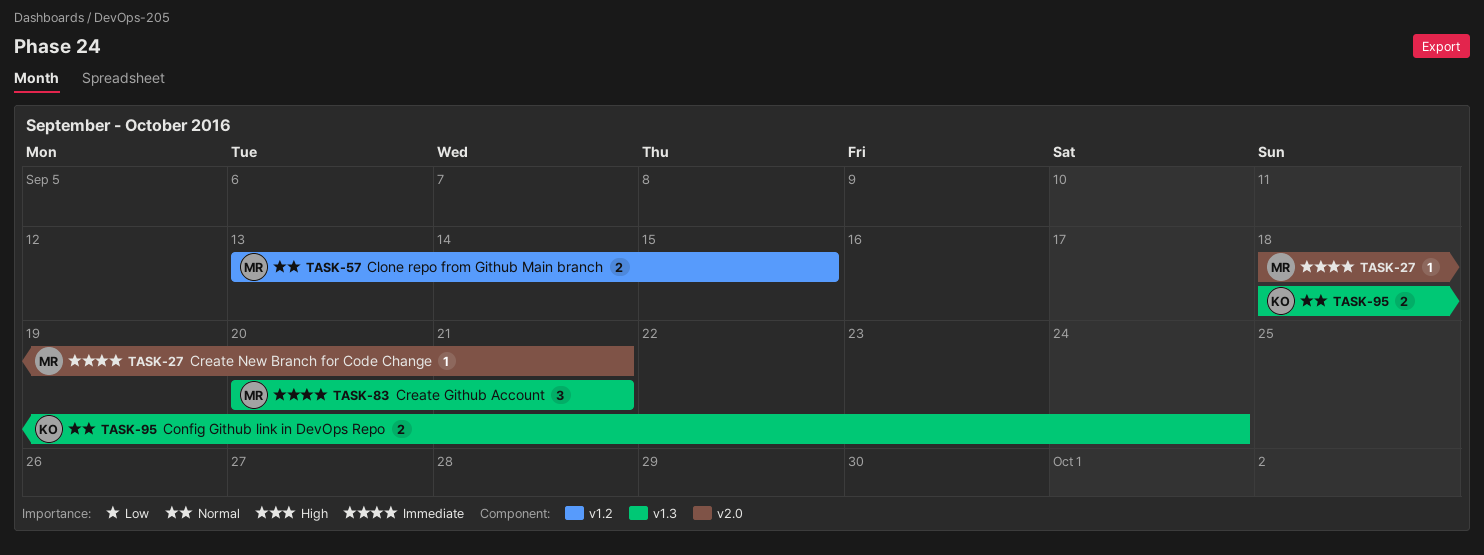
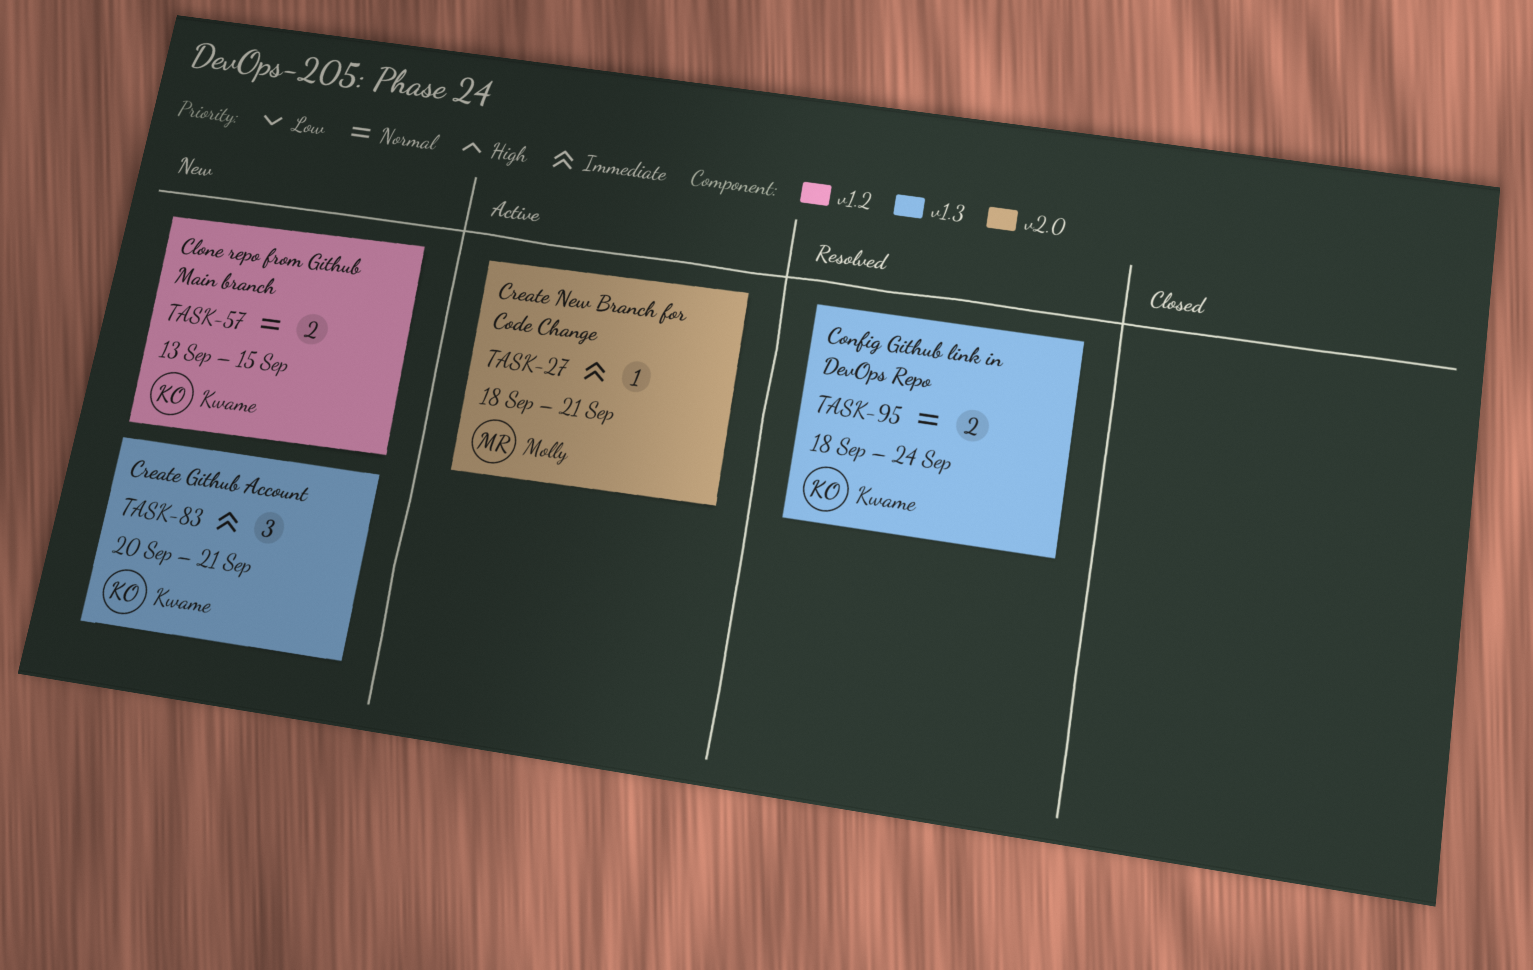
TASK-57, owner: Molly -> Kwame
TASK-83, owner: Molly -> Kwame

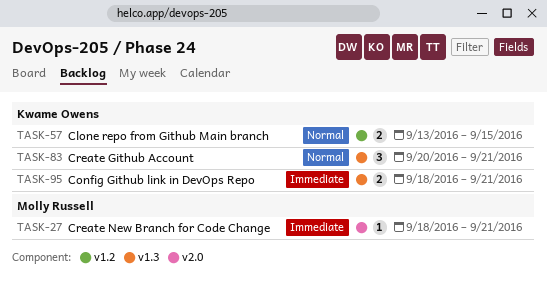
TASK-83, priority: Immediate -> Normal
TASK-95, priority: Normal -> Immediate
TASK-95, due: Sep 24 -> Sep 21

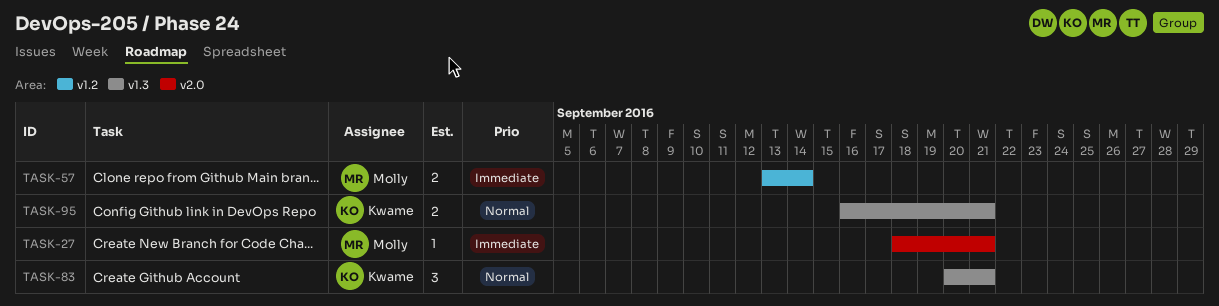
TASK-57, owner: Kwame Owens -> Molly Russell
TASK-57, priority: Normal -> Immediate
TASK-57, due: Sep 15 -> Sep 14
TASK-95, priority: Immediate -> Normal
TASK-95, start: Sep 18 -> Sep 16

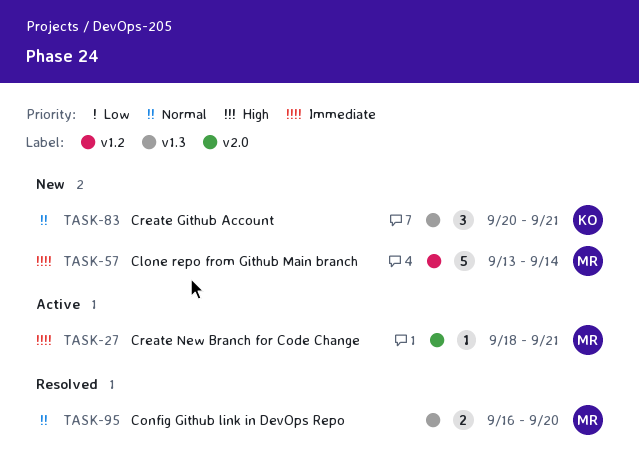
TASK-57, estimate: 2 -> 5
TASK-95, owner: Kwame -> Molly
TASK-95, due: Sep 21 -> Sep 20

